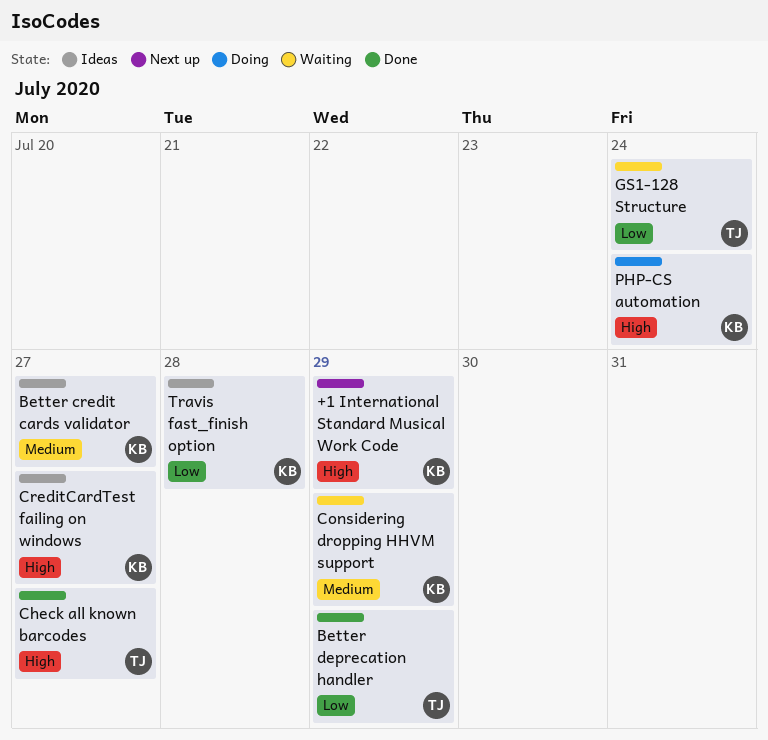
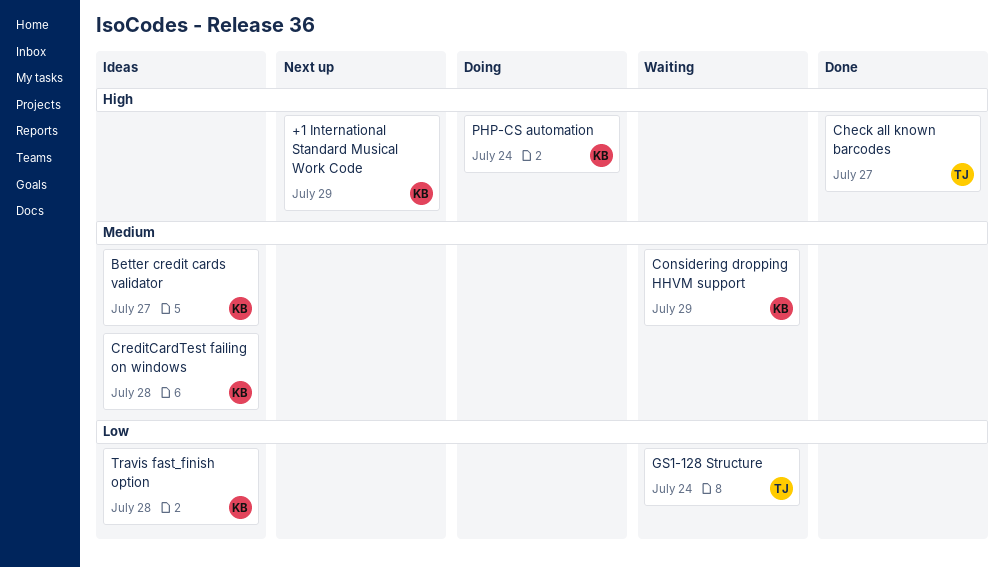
Better deprecation handler: present -> none
CreditCardTest failing on windows, priority: High -> Medium
CreditCardTest failing on windows, due: Jul 27 -> Jul 28

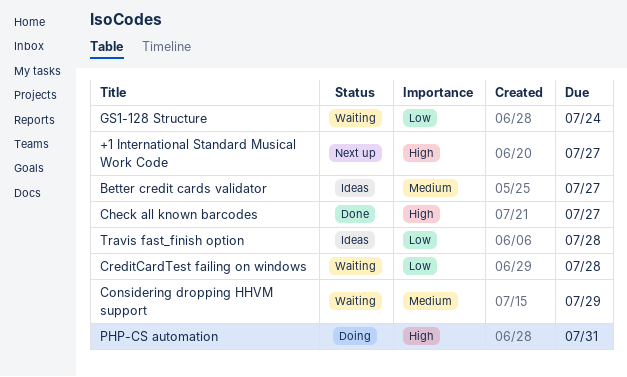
+1 International Standard Musical Work Code, due: Jul 29 -> Jul 27
CreditCardTest failing on windows, status: Ideas -> Waiting
CreditCardTest failing on windows, priority: Medium -> Low
PHP-CS automation, due: Jul 24 -> Jul 31

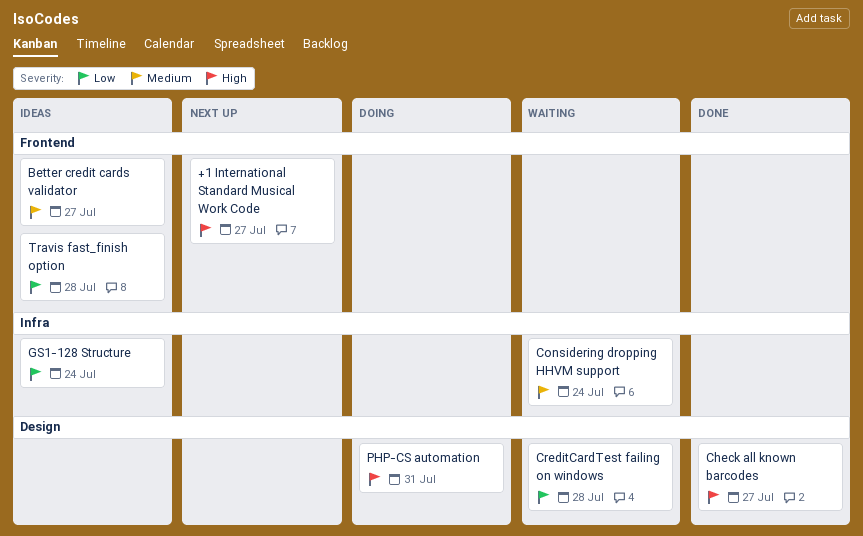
Considering dropping HHVM support, due: Jul 29 -> Jul 24
GS1-128 Structure, status: Waiting -> Ideas

